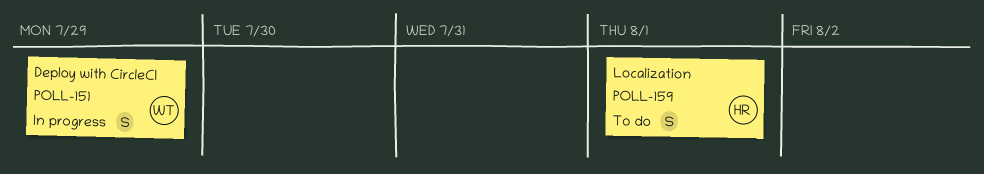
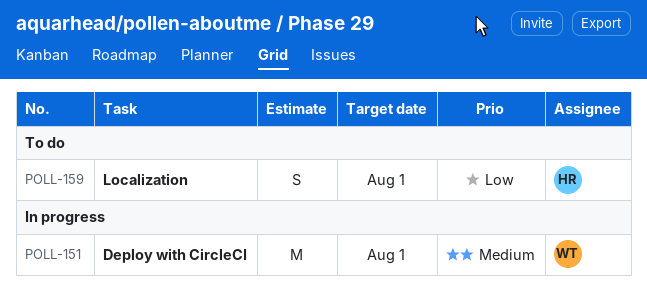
POLL-151, estimate: S -> M
POLL-151, due: Jul 29 -> Aug 1

